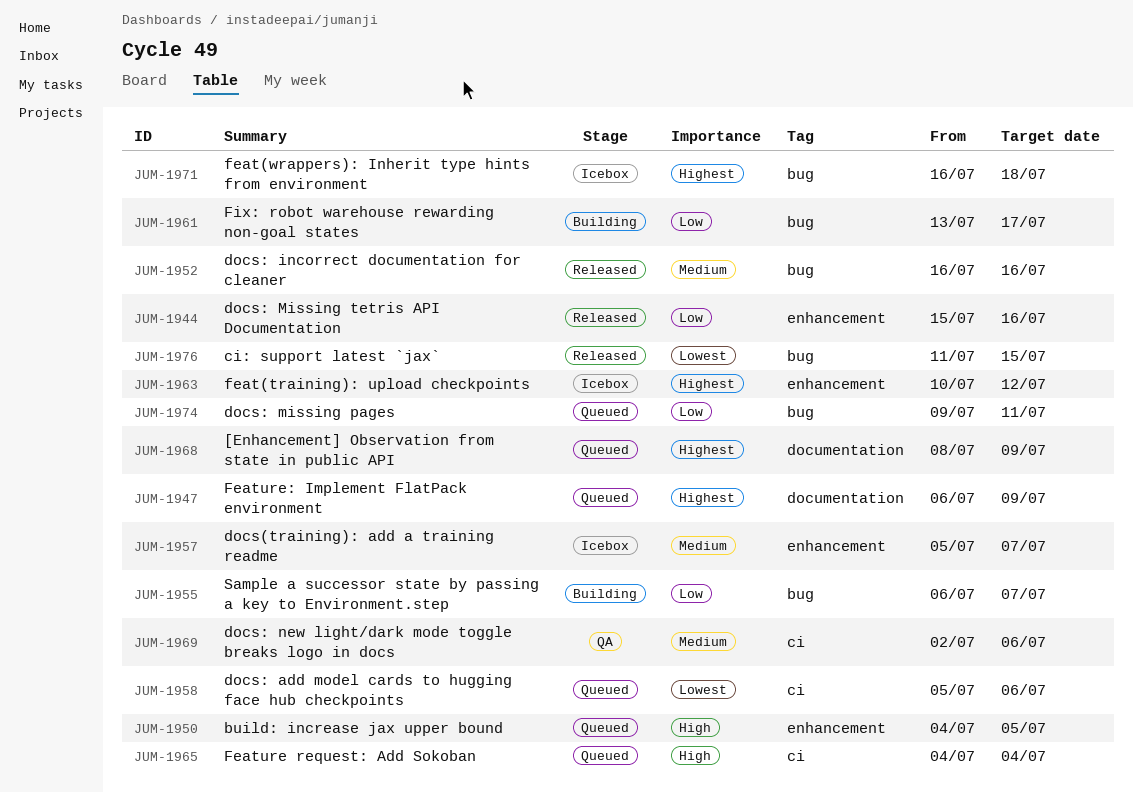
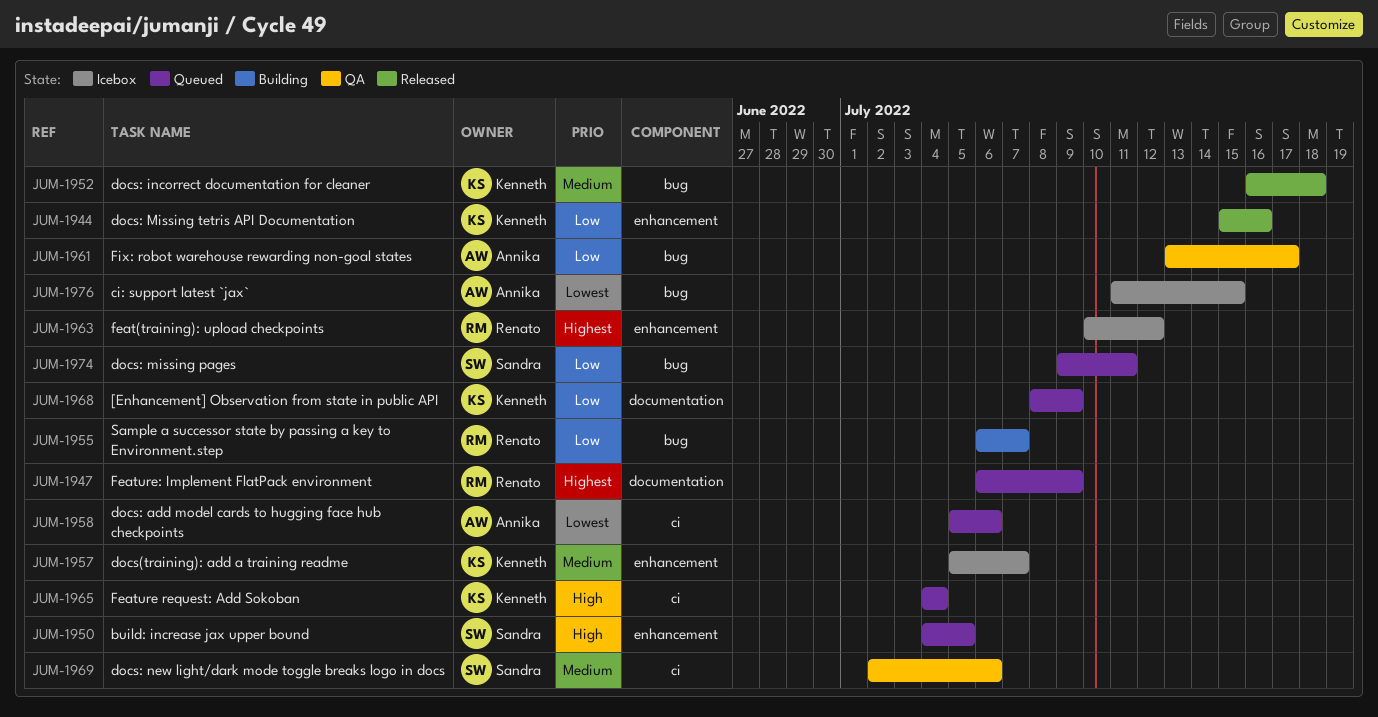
JUM-1952, due: Jul 16 -> Jul 18
JUM-1961, status: Building -> QA
JUM-1968, priority: Highest -> Low
JUM-1971: present -> none
JUM-1976, status: Released -> Icebox

